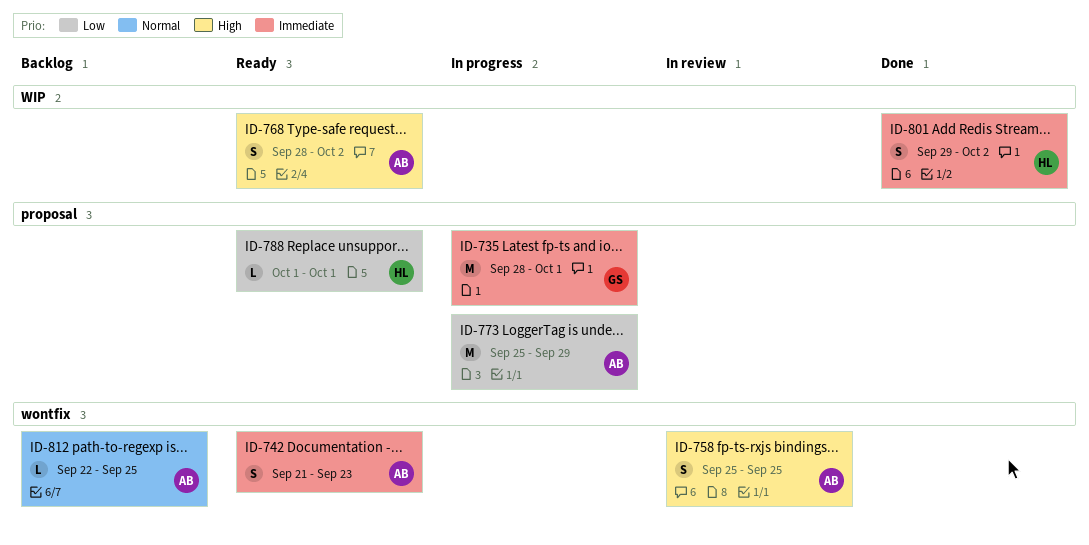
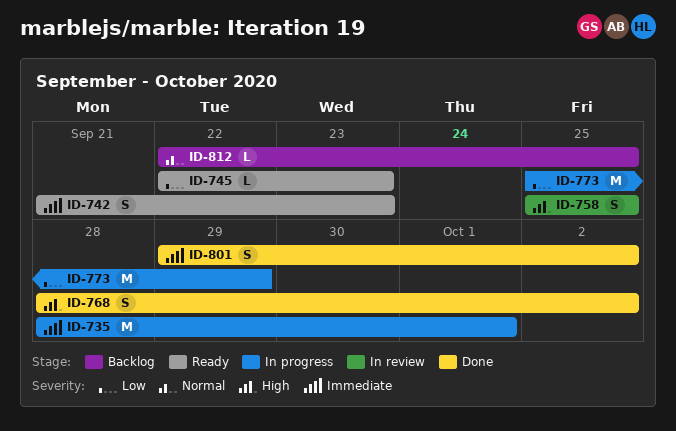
ID-745: none -> present
ID-768, status: Ready -> Done
ID-788: present -> none

